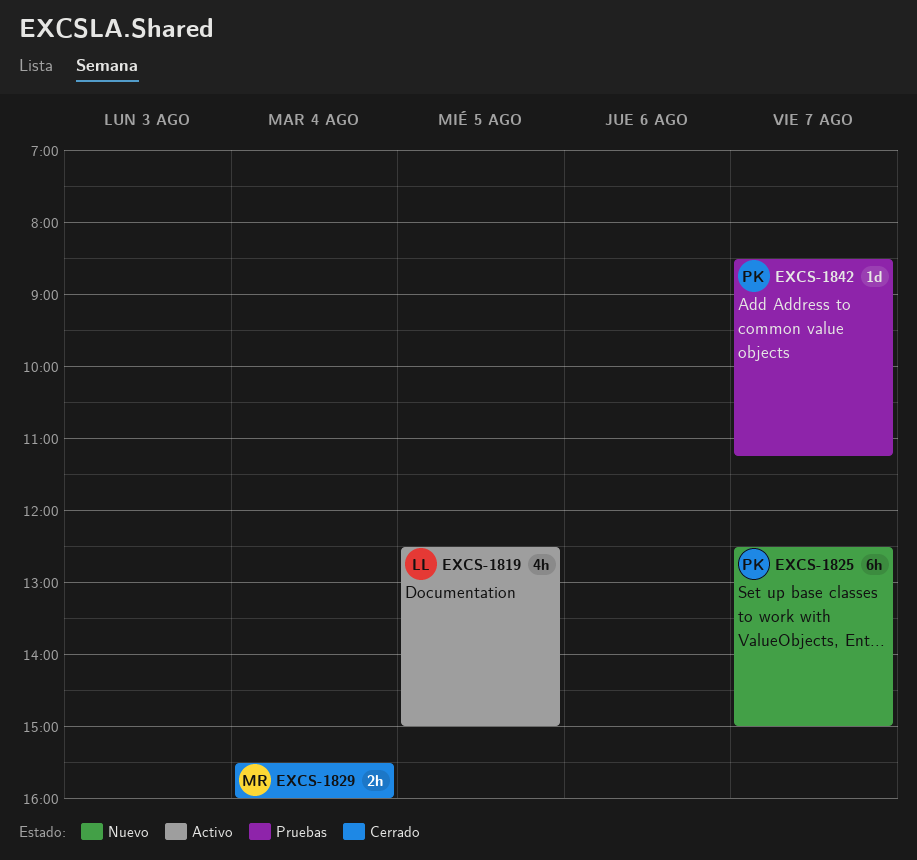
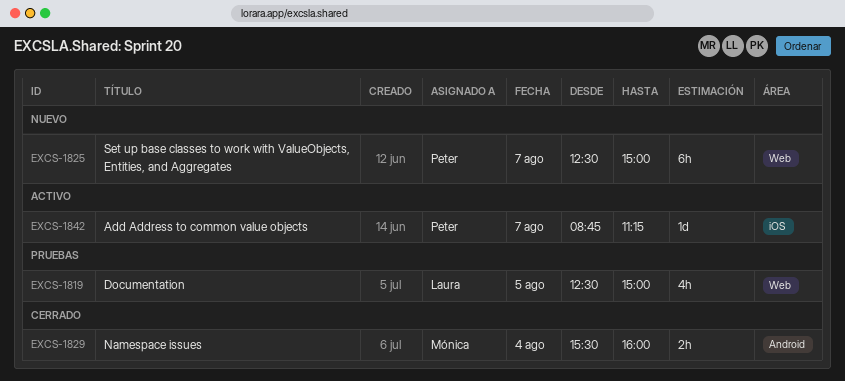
EXCS-1819, status: Activo -> Pruebas
EXCS-1842, status: Pruebas -> Activo
EXCS-1842, begins: 08:30 -> 08:45

